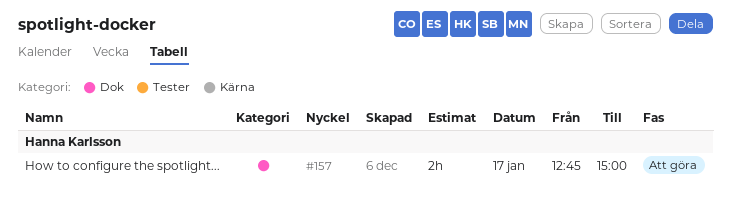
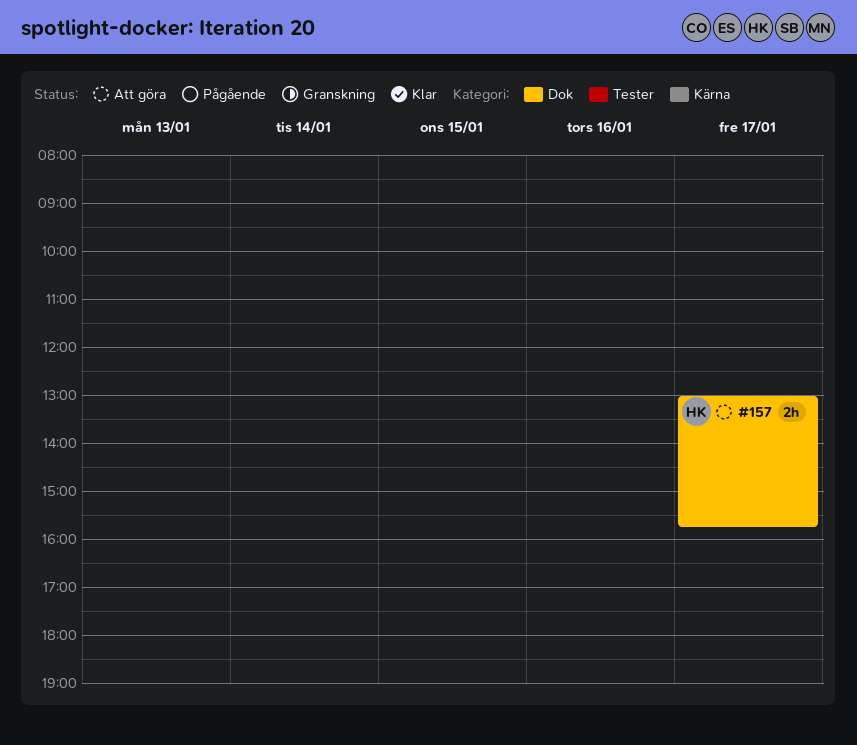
#157, begins: 12:45 -> 13:00
#157, ends: 15:00 -> 15:45

